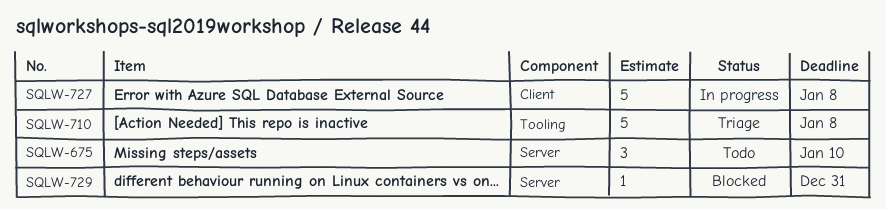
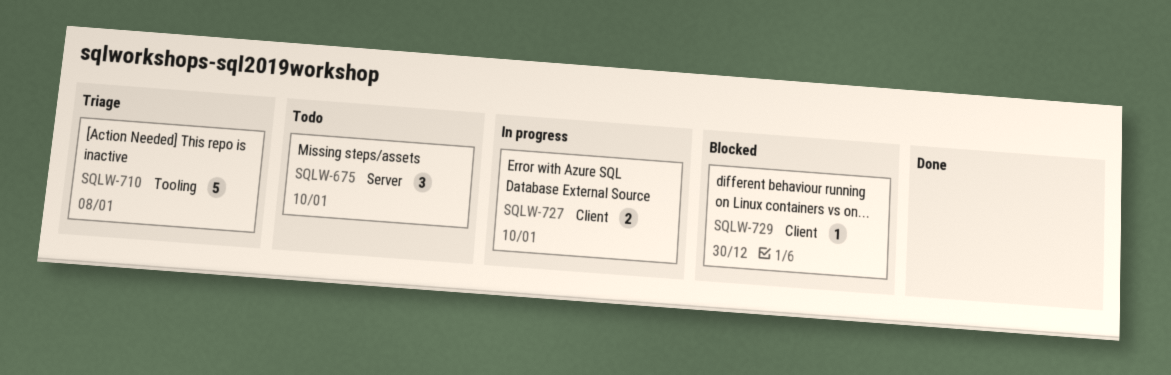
SQLW-727, estimate: 5 -> 2
SQLW-727, due: Jan 8 -> Jan 10
SQLW-729, label: Server -> Client
SQLW-729, due: Dec 31 -> Dec 30

